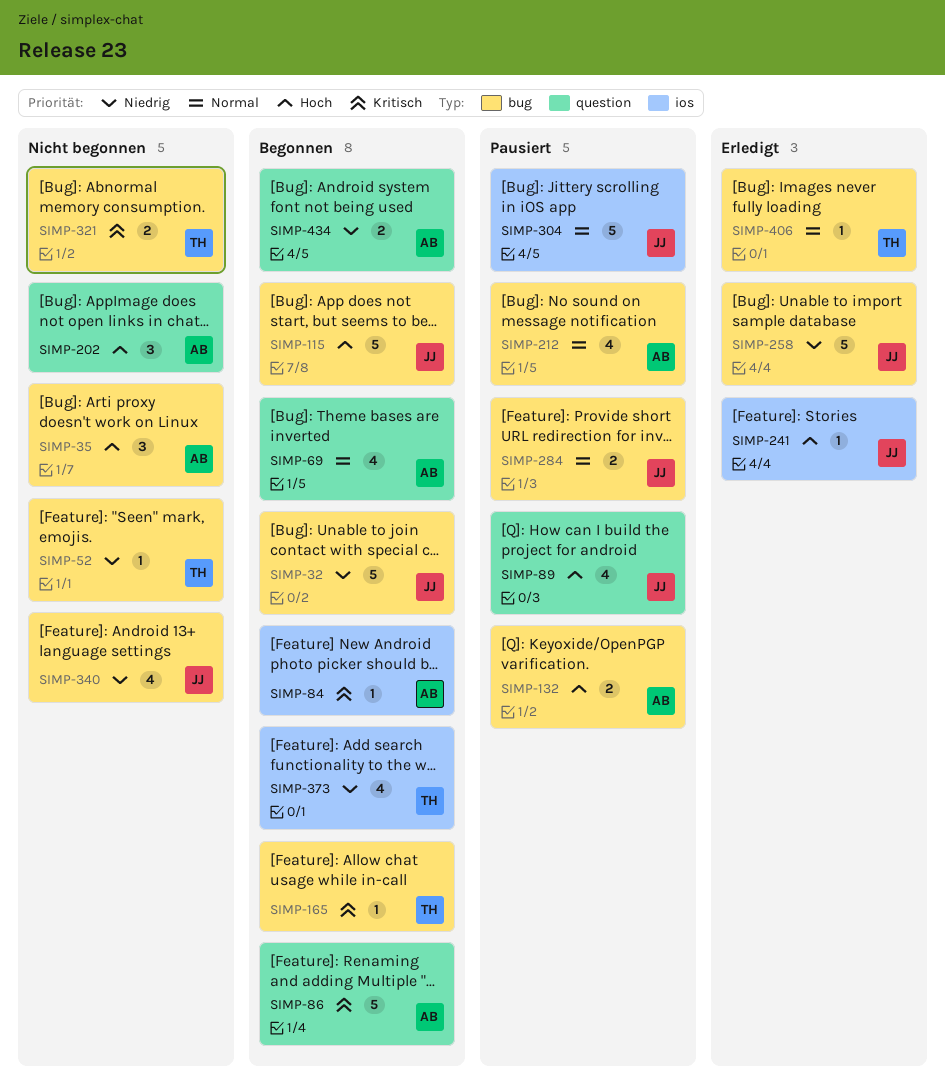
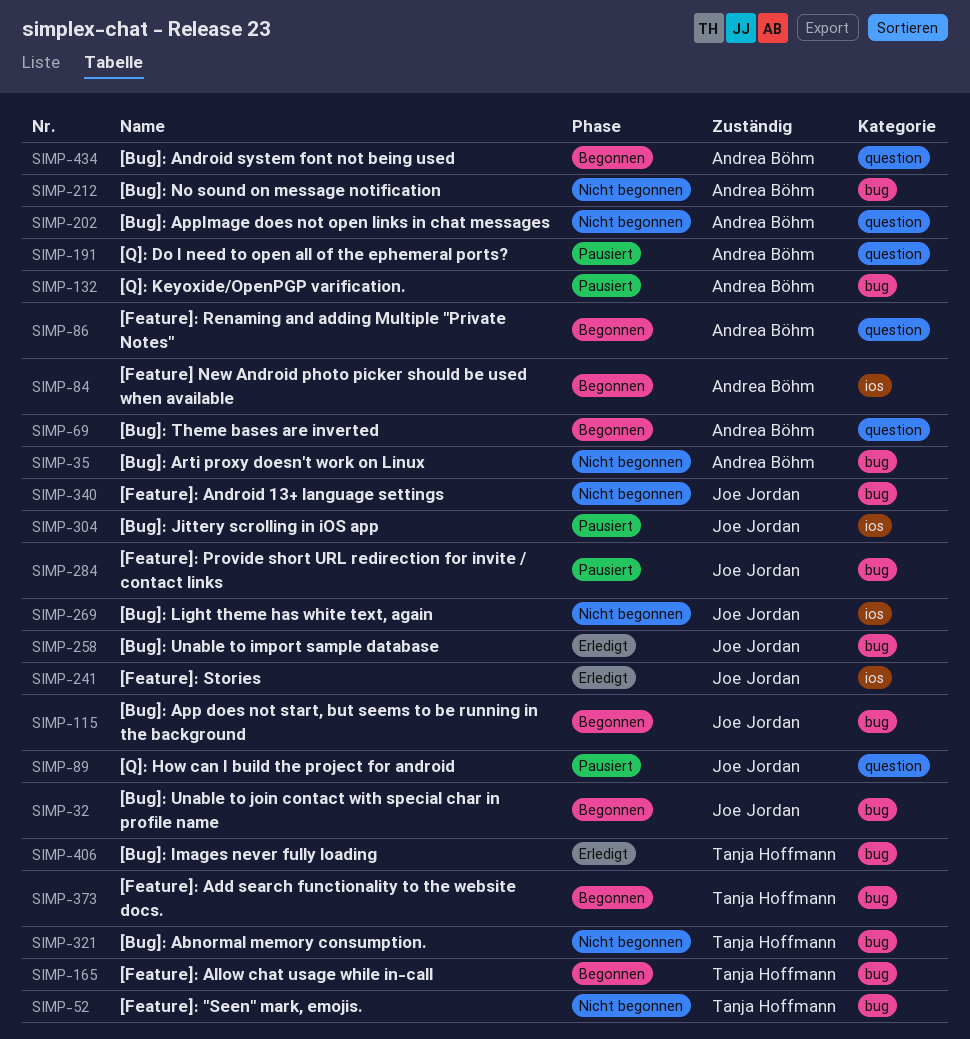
SIMP-191: none -> present
SIMP-212, status: Pausiert -> Nicht begonnen
SIMP-269: none -> present
SIMP-373, label: ios -> bug

